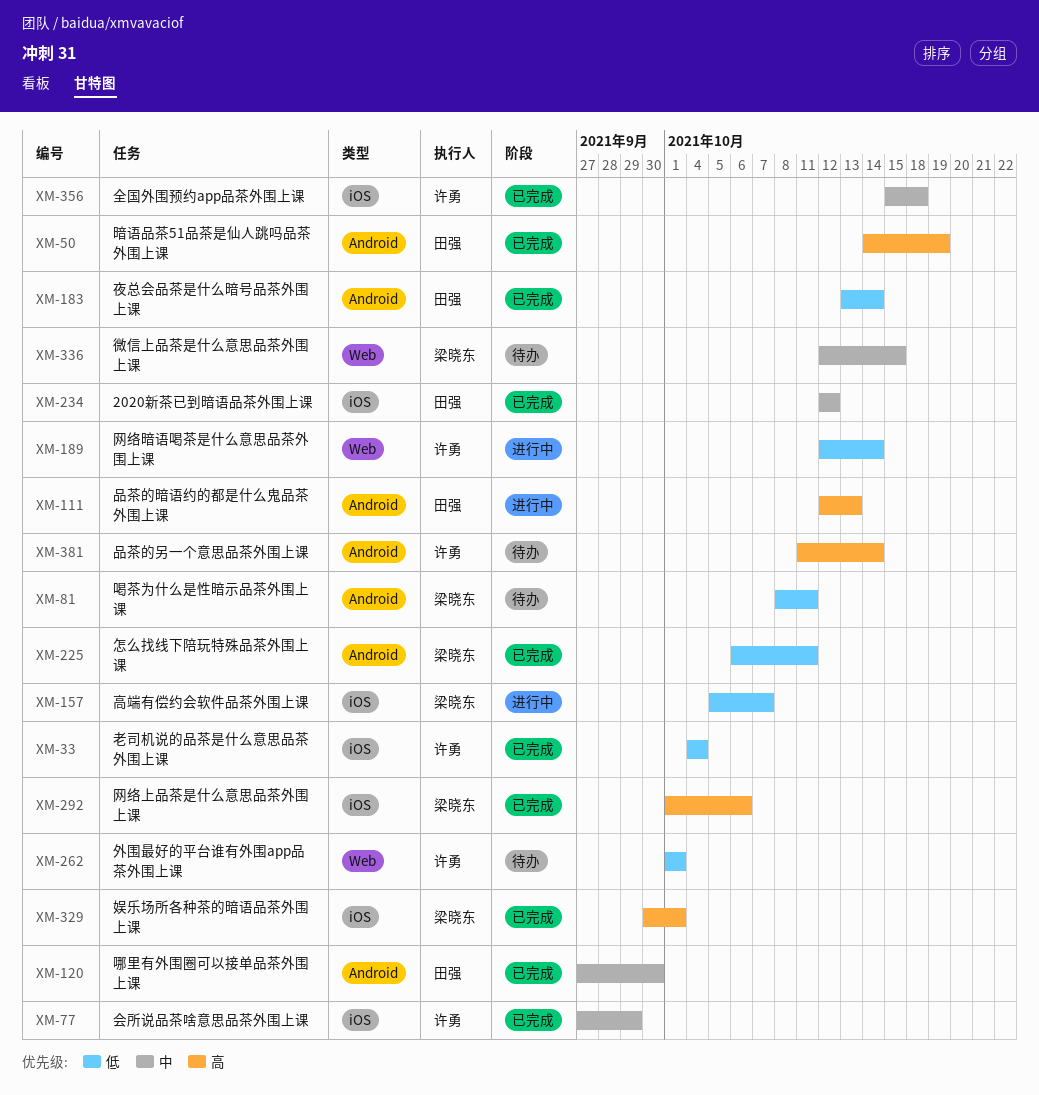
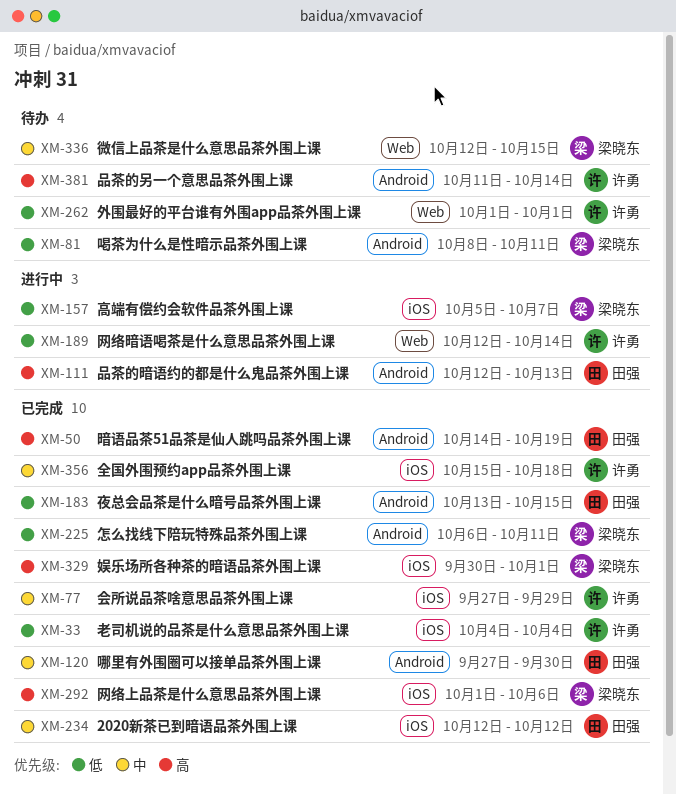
XM-183, due: Oct 14 -> Oct 15

